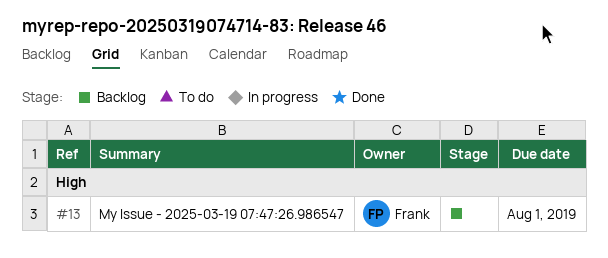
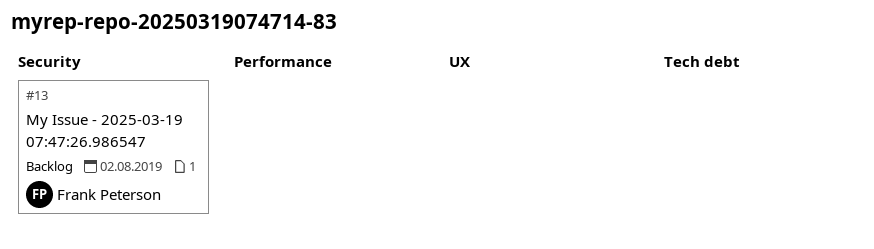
#13, due: Aug 1 -> Aug 2

